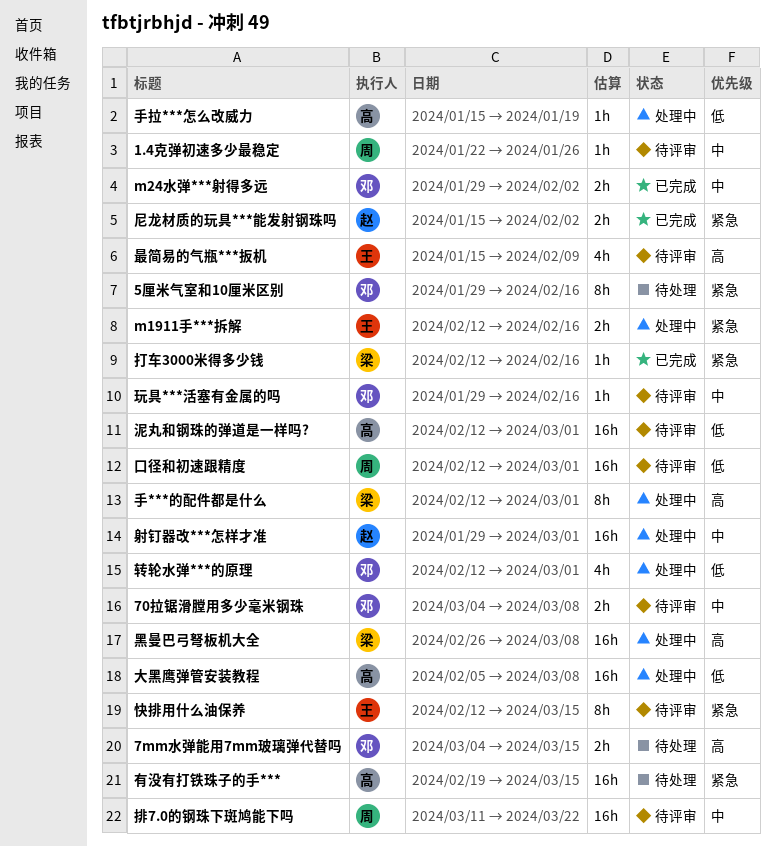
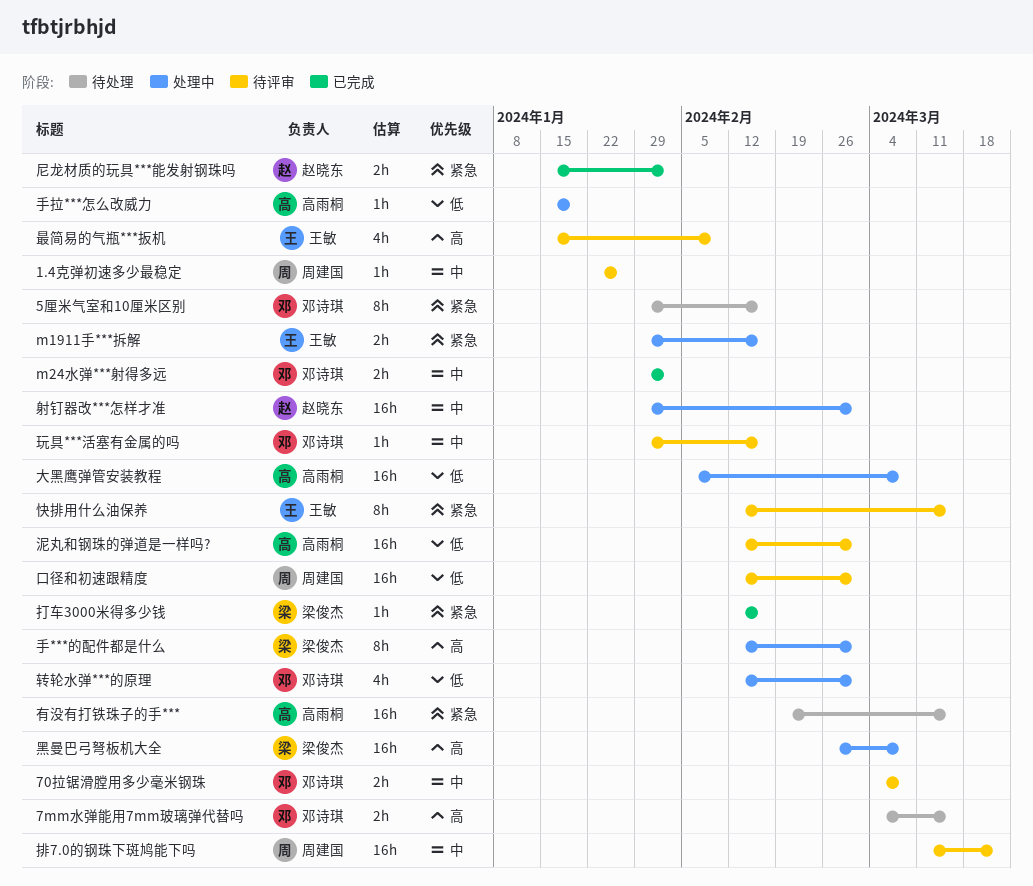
m1911手***拆解, start: Feb 12 -> Jan 29

